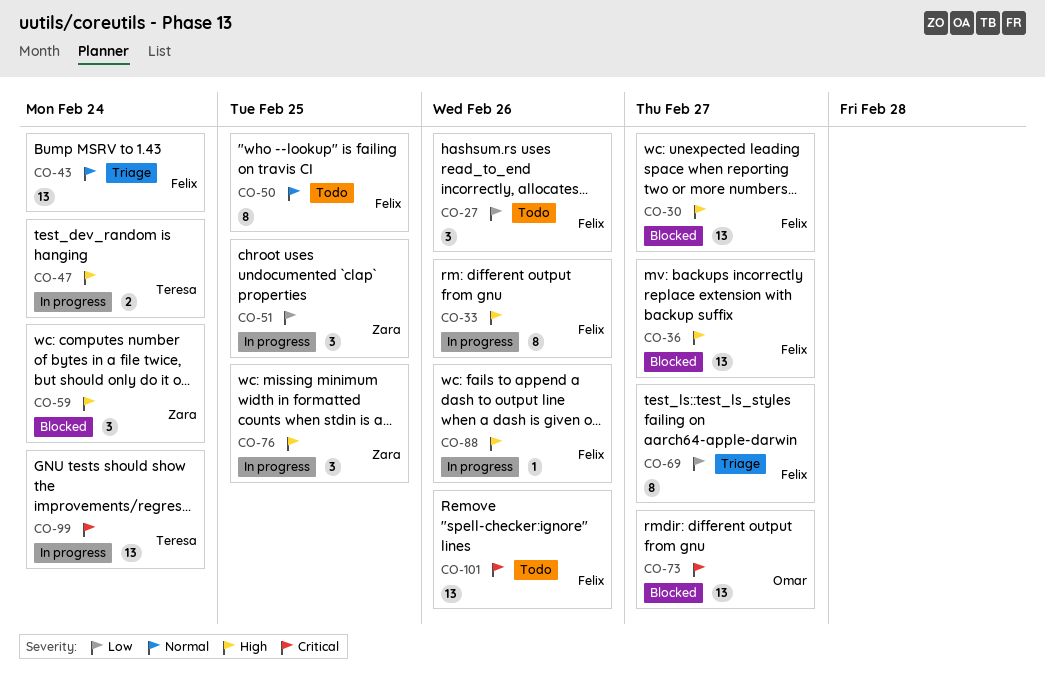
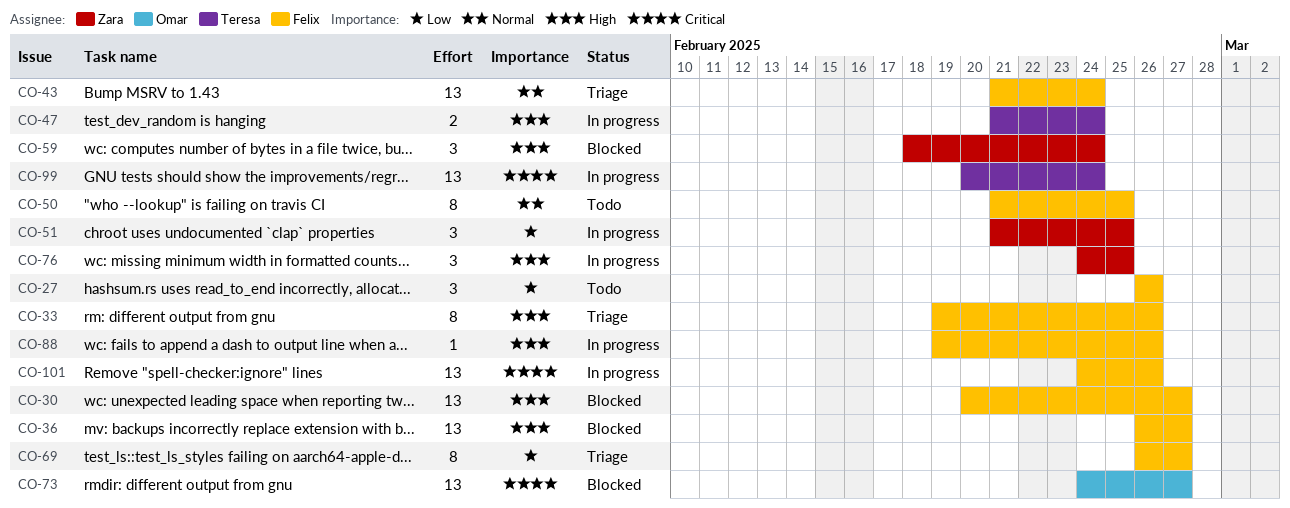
CO-33, status: In progress -> Triage
CO-101, status: Todo -> In progress

